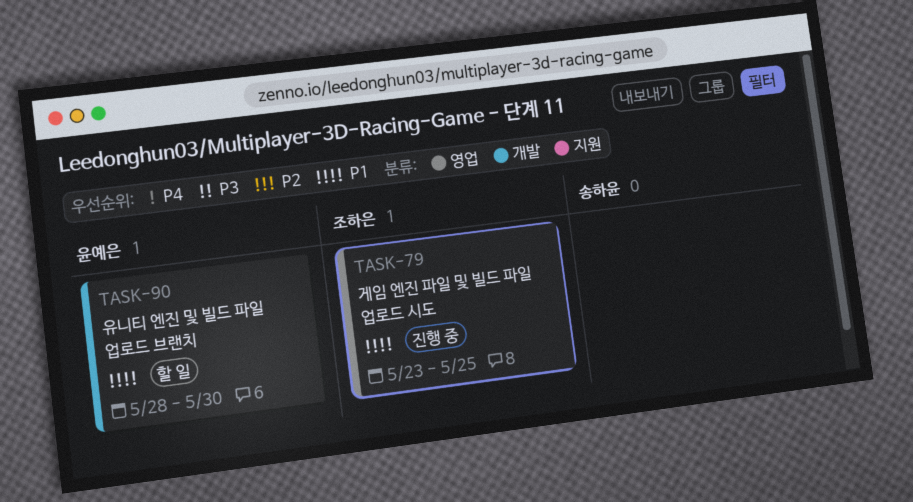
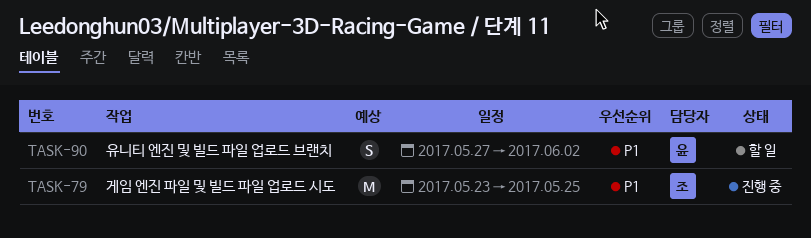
TASK-90, start: May 28 -> May 27
TASK-90, due: May 30 -> Jun 2

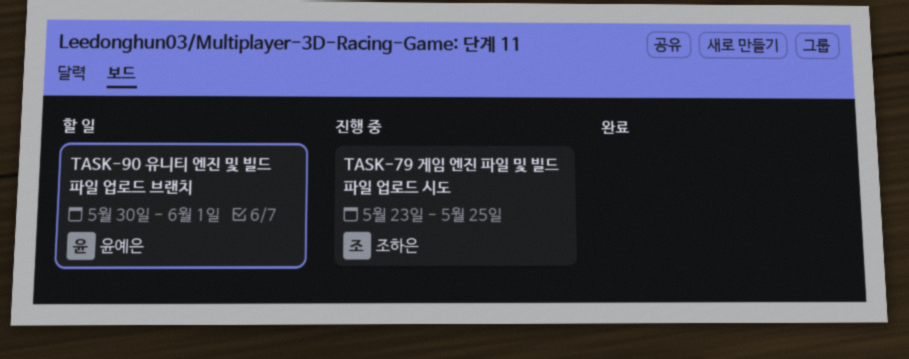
TASK-90, start: May 27 -> May 30
TASK-90, due: Jun 2 -> Jun 1

